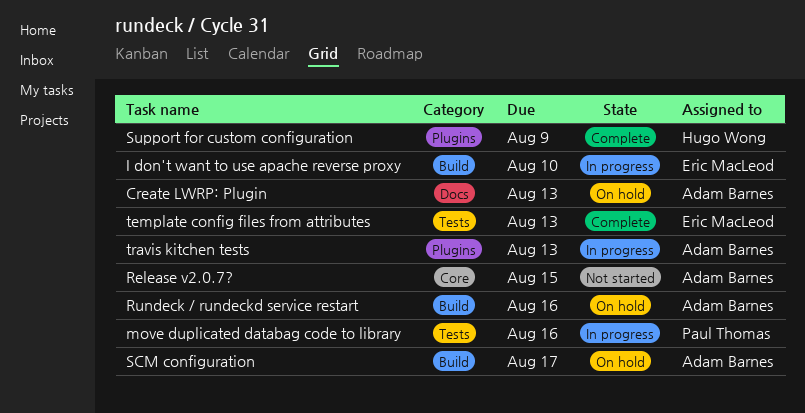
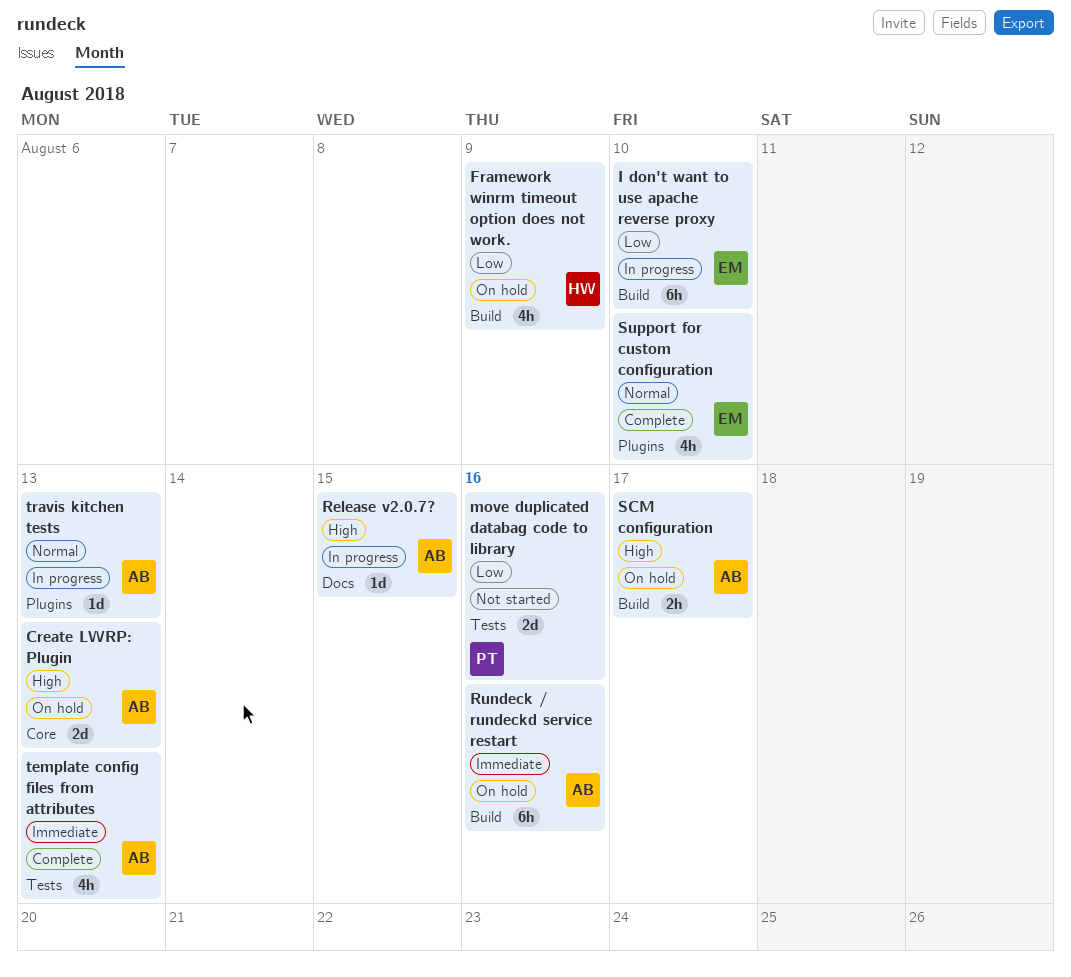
Create LWRP: Plugin, label: Docs -> Core
Framework winrm timeout option does not work.: none -> present
move duplicated databag code to library, status: In progress -> Not started
Release v2.0.7?, status: Not started -> In progress
Release v2.0.7?, label: Core -> Docs
Support for custom configuration, owner: Hugo Wong -> Eric MacLeod
Support for custom configuration, due: Aug 9 -> Aug 10
template config files from attributes, owner: Eric MacLeod -> Adam Barnes

